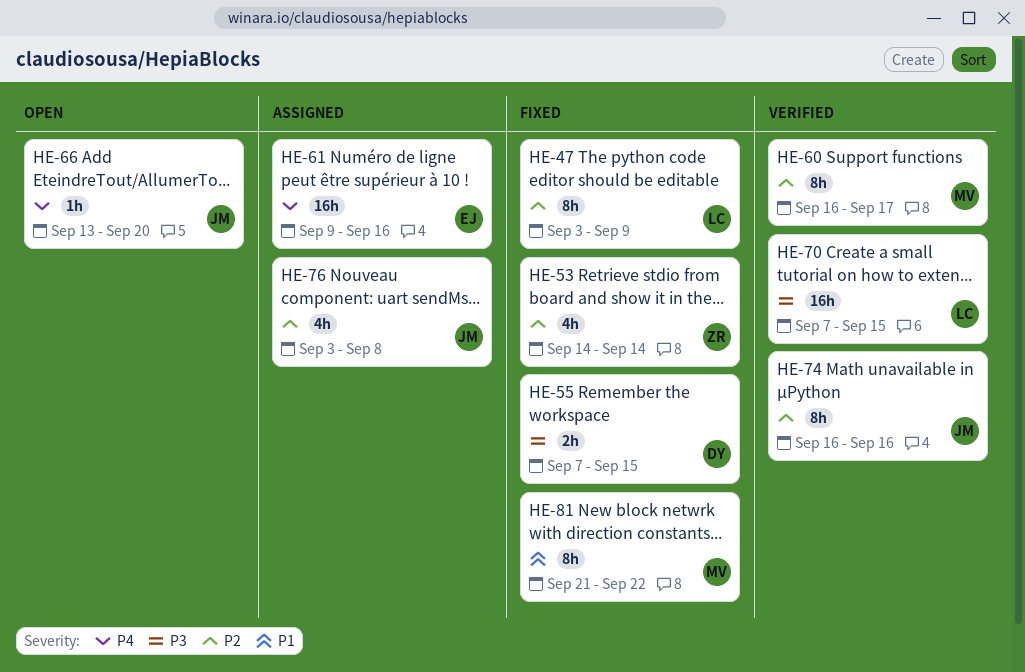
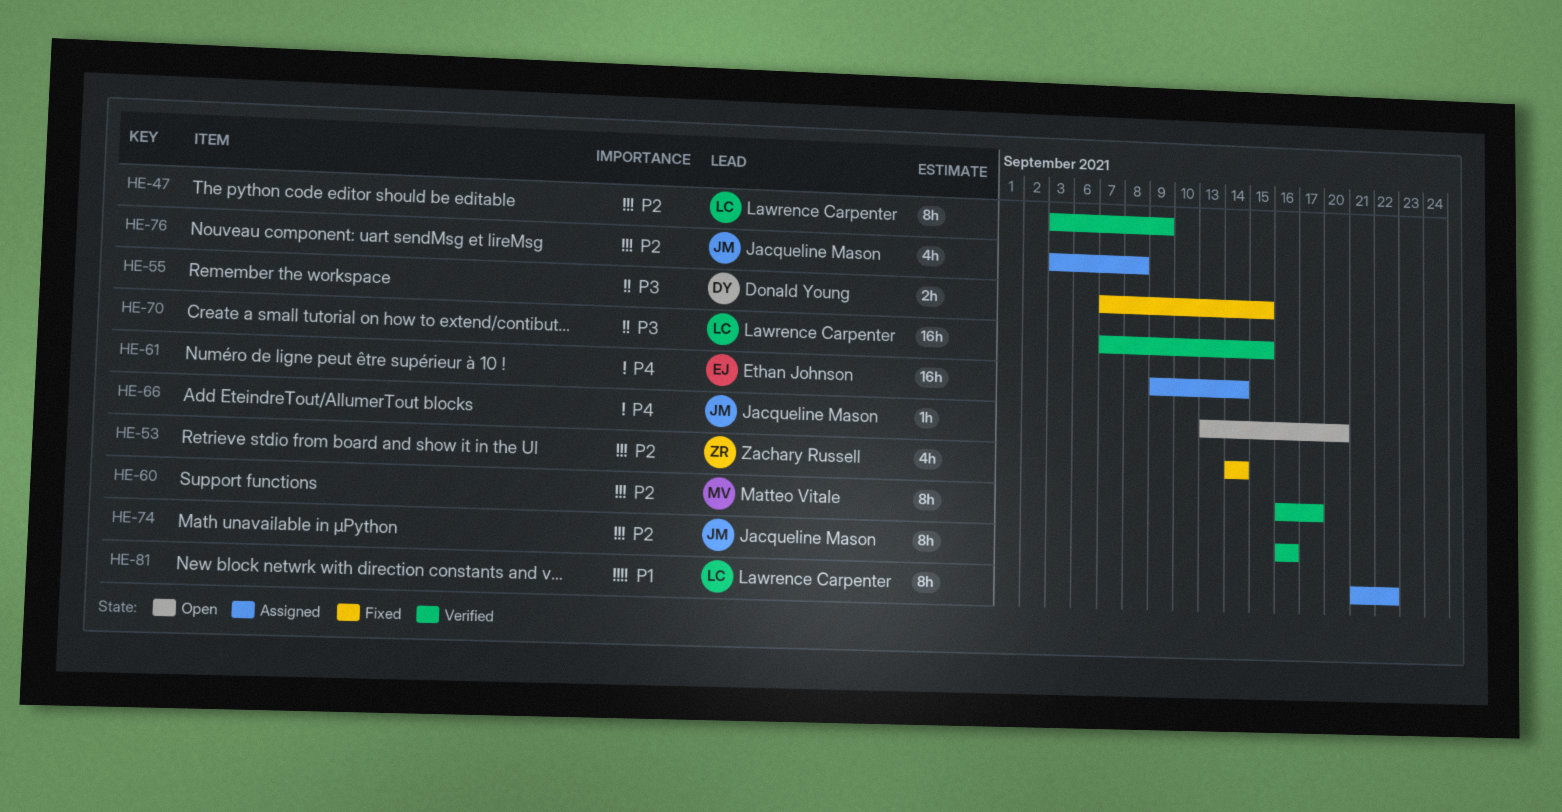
HE-47, status: Fixed -> Verified
HE-61, due: Sep 16 -> Sep 14
HE-81, status: Fixed -> Assigned
HE-81, owner: Matteo Vitale -> Lawrence Carpenter

